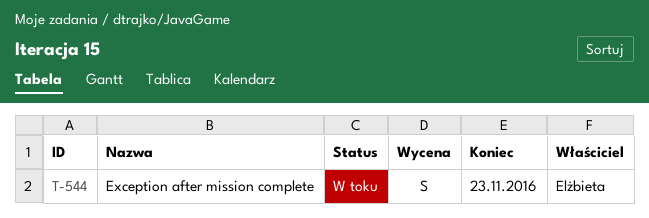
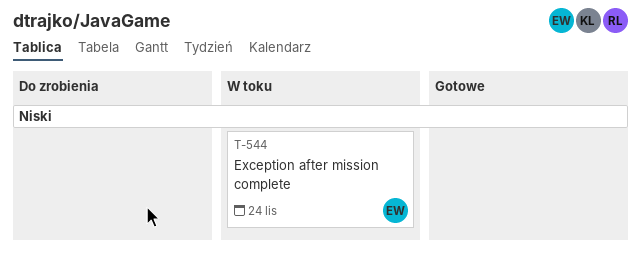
T-544, due: Nov 23 -> Nov 24

